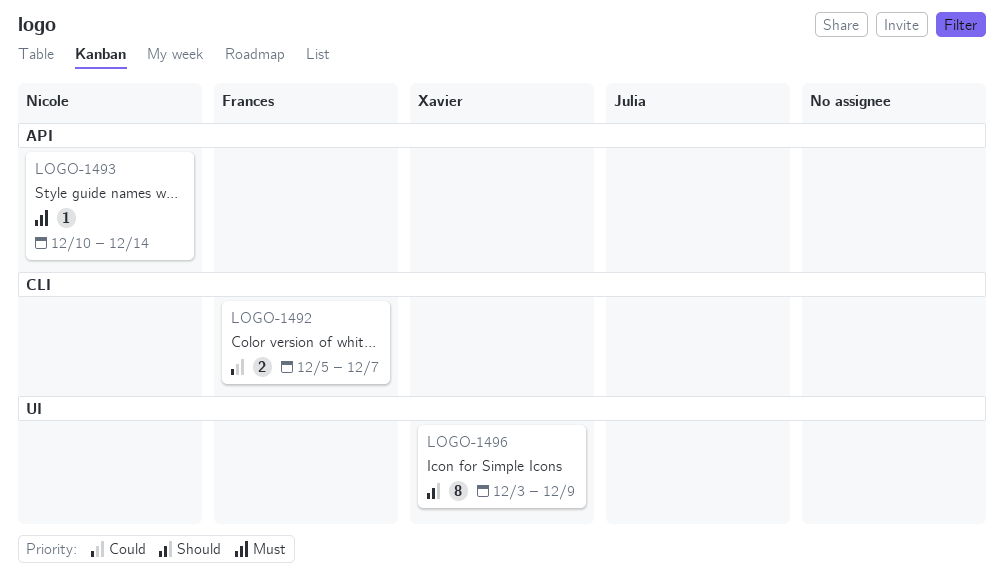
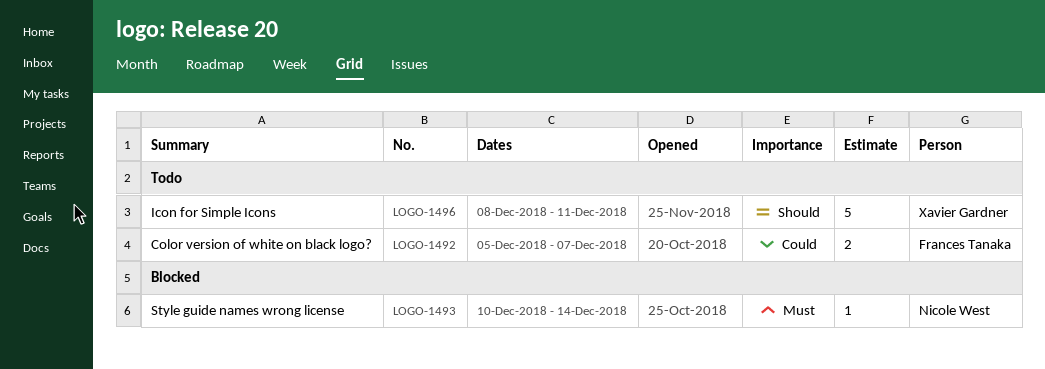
LOGO-1496, estimate: 8 -> 5
LOGO-1496, start: Dec 3 -> Dec 8
LOGO-1496, due: Dec 9 -> Dec 11

